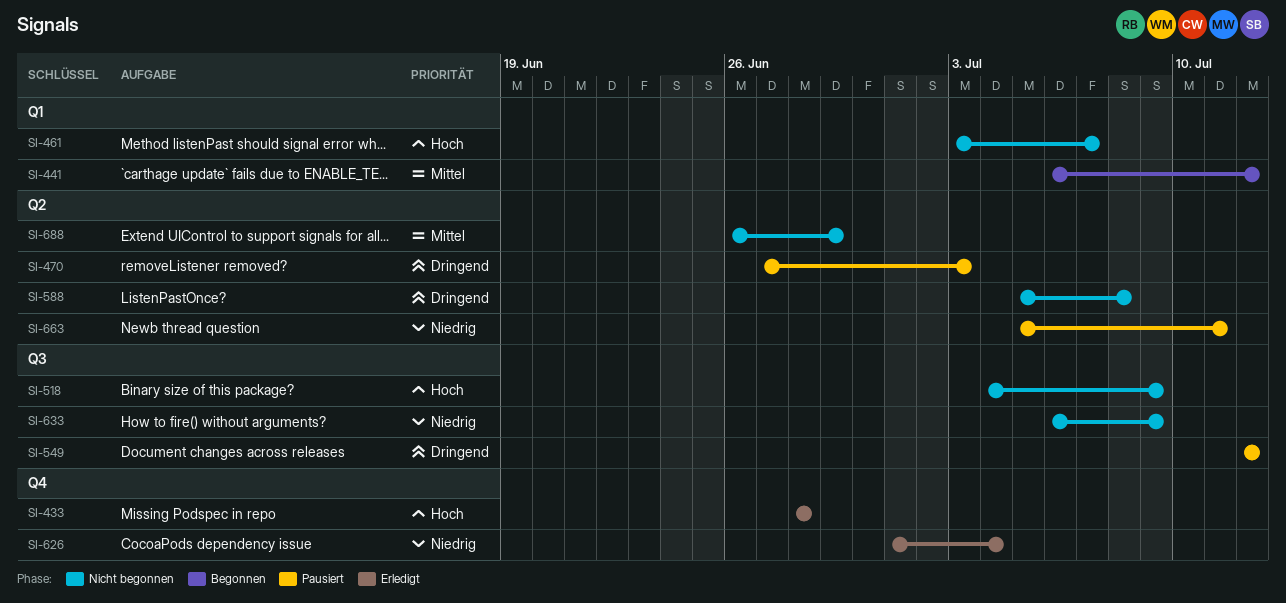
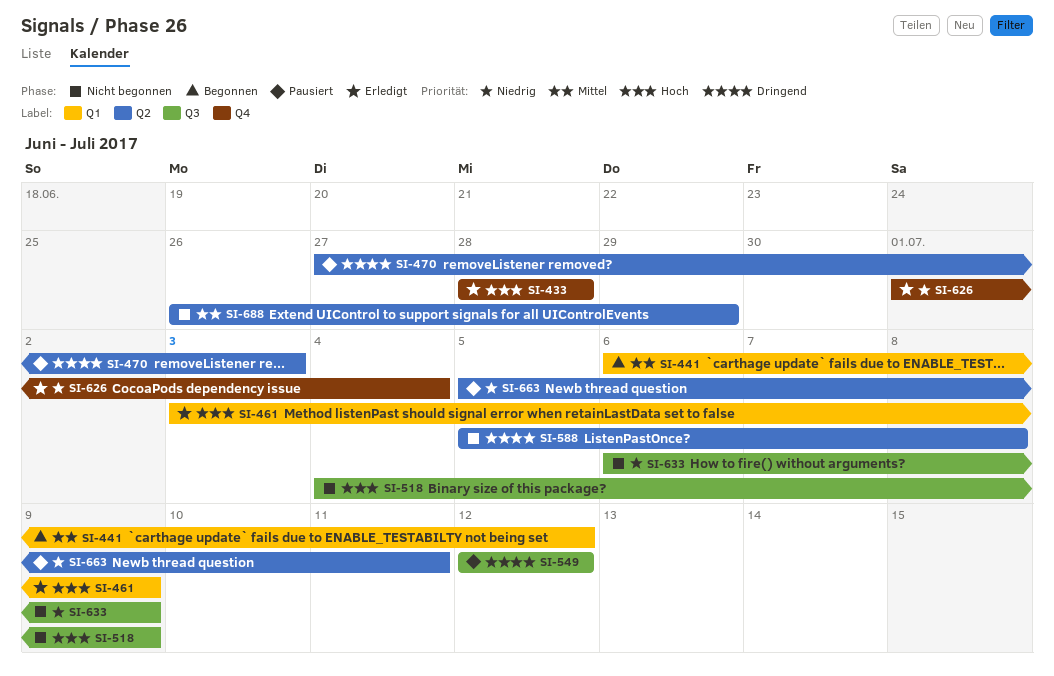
SI-461, status: Nicht begonnen -> Erledigt
SI-461, due: Jul 7 -> Jul 9

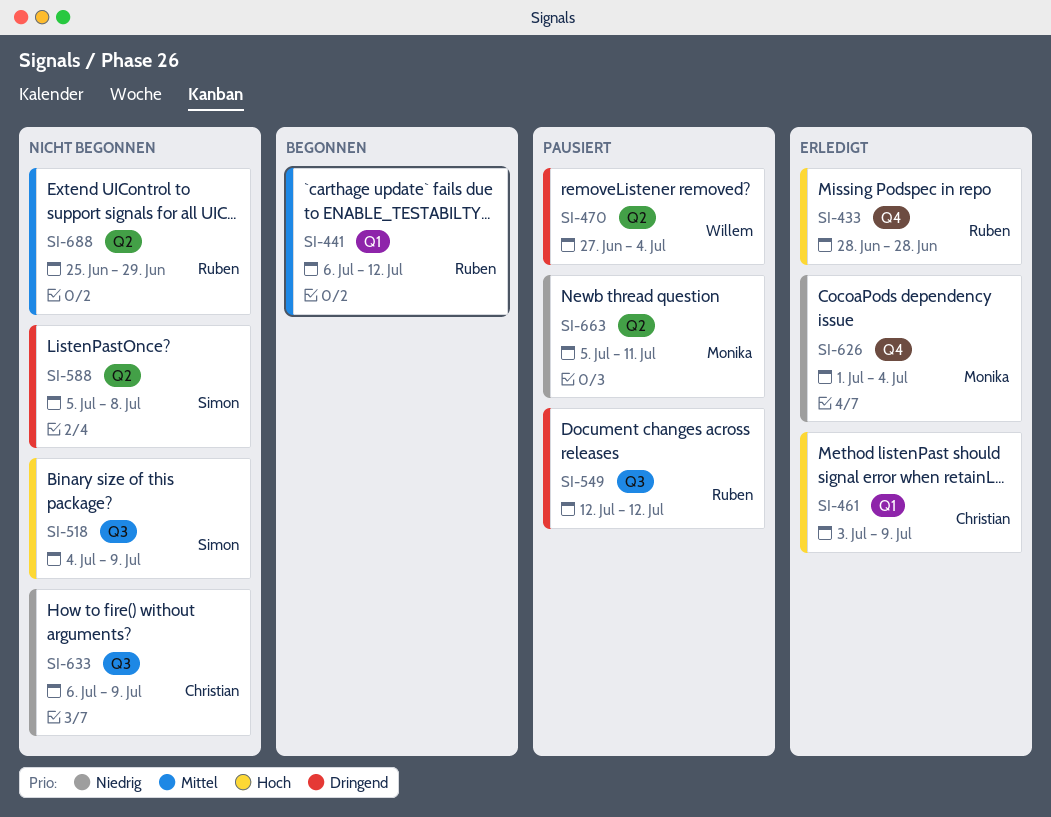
SI-470, due: Jul 3 -> Jul 4
SI-688, start: Jun 26 -> Jun 25

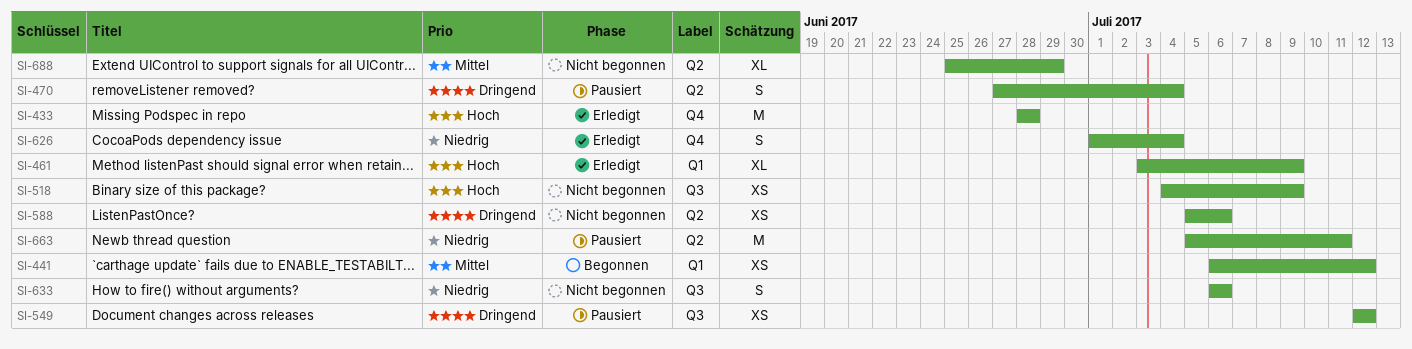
SI-588, due: Jul 8 -> Jul 6
SI-633, due: Jul 9 -> Jul 6

